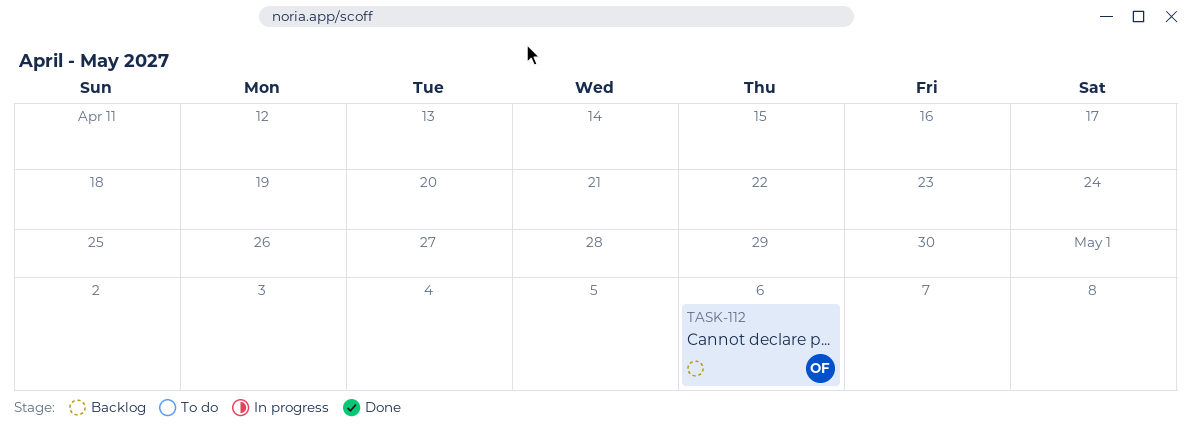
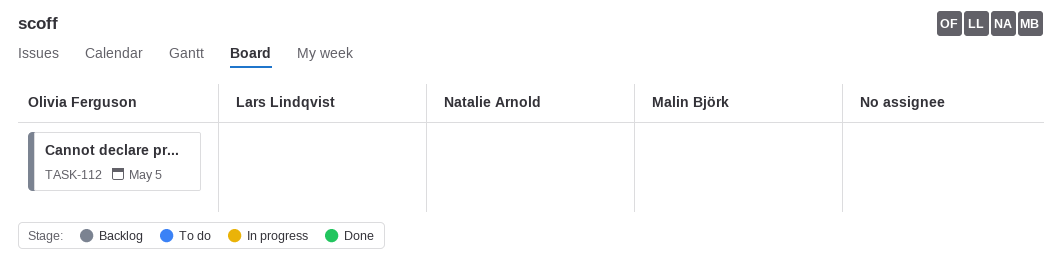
TASK-112, due: May 6 -> May 5

